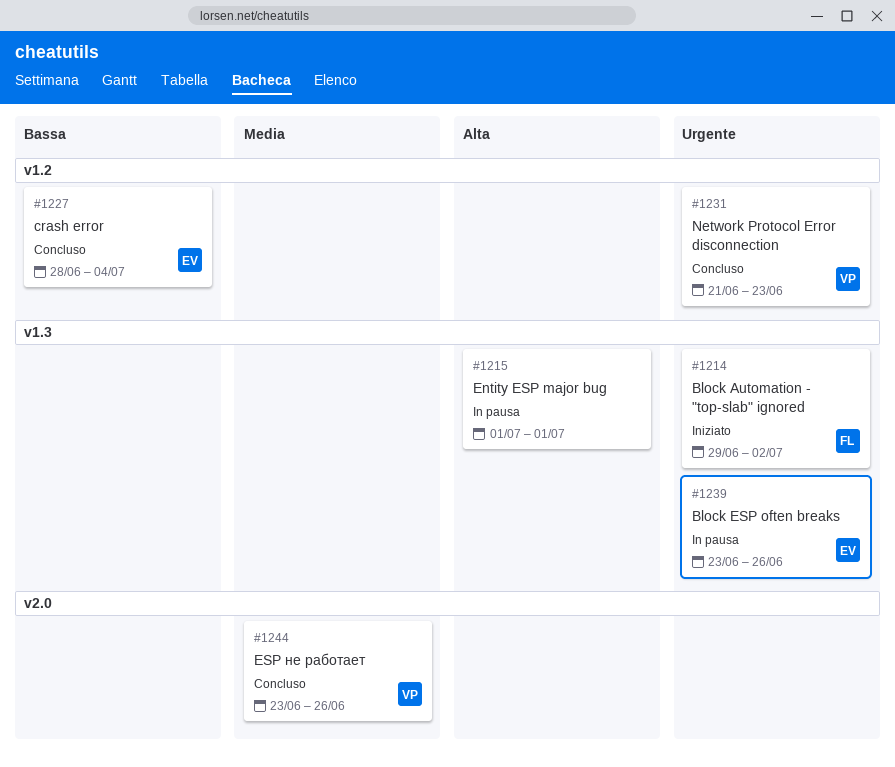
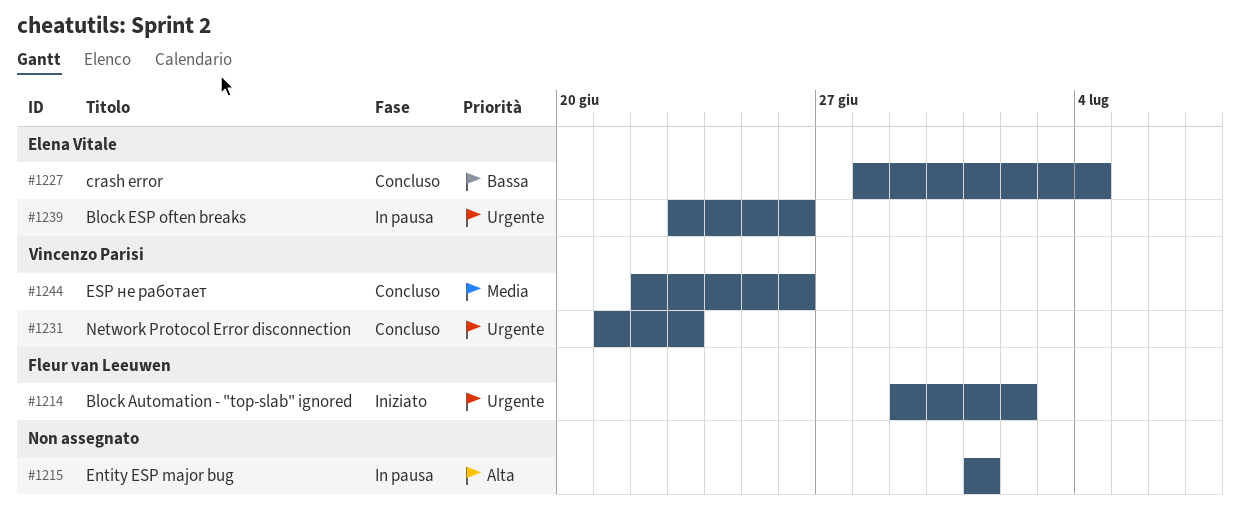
#1244, start: Jun 23 -> Jun 22

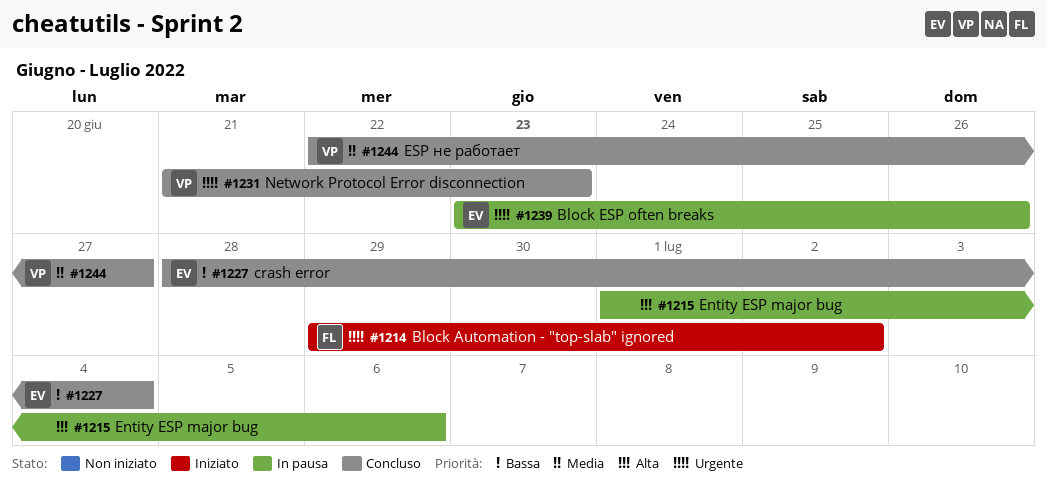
#1215, due: Jul 1 -> Jul 6
#1244, due: Jun 26 -> Jun 27

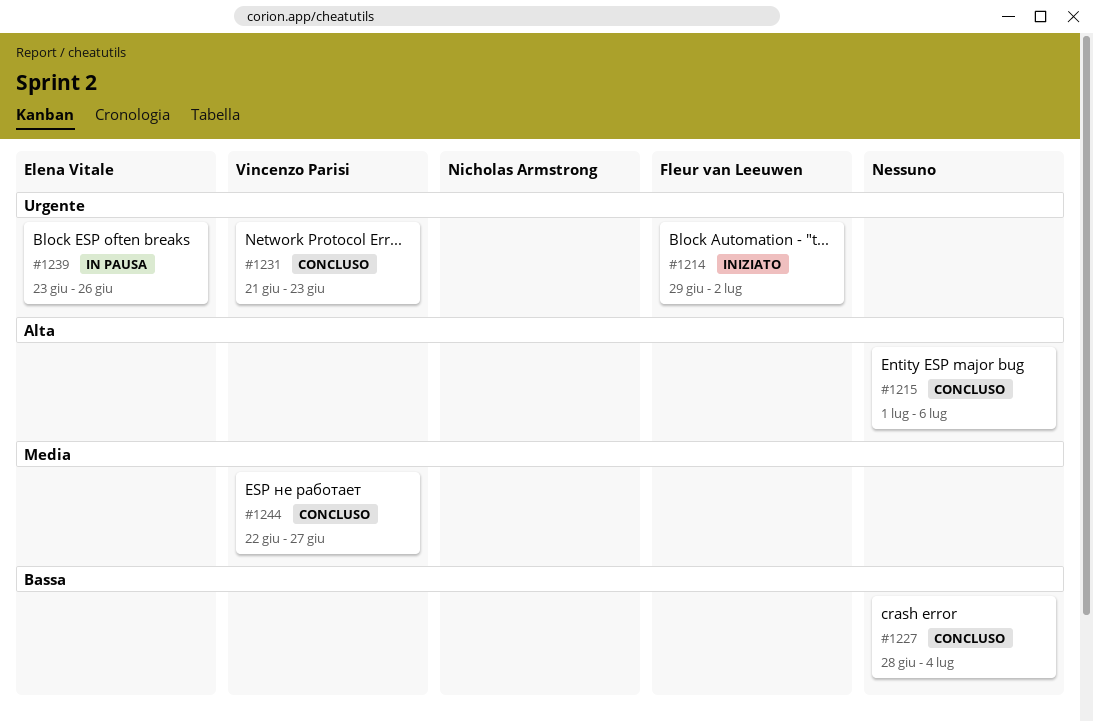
#1215, status: In pausa -> Concluso
#1227, owner: Elena Vitale -> none

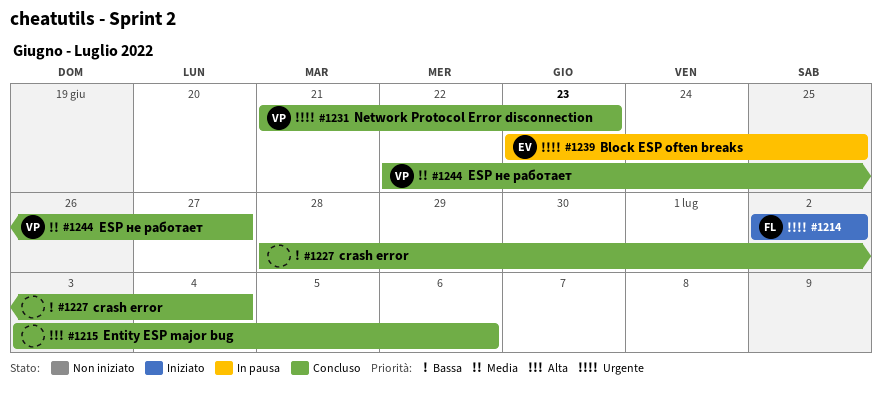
#1214, start: Jun 29 -> Jul 2
#1215, start: Jul 1 -> Jul 3
#1239, due: Jun 26 -> Jun 25

